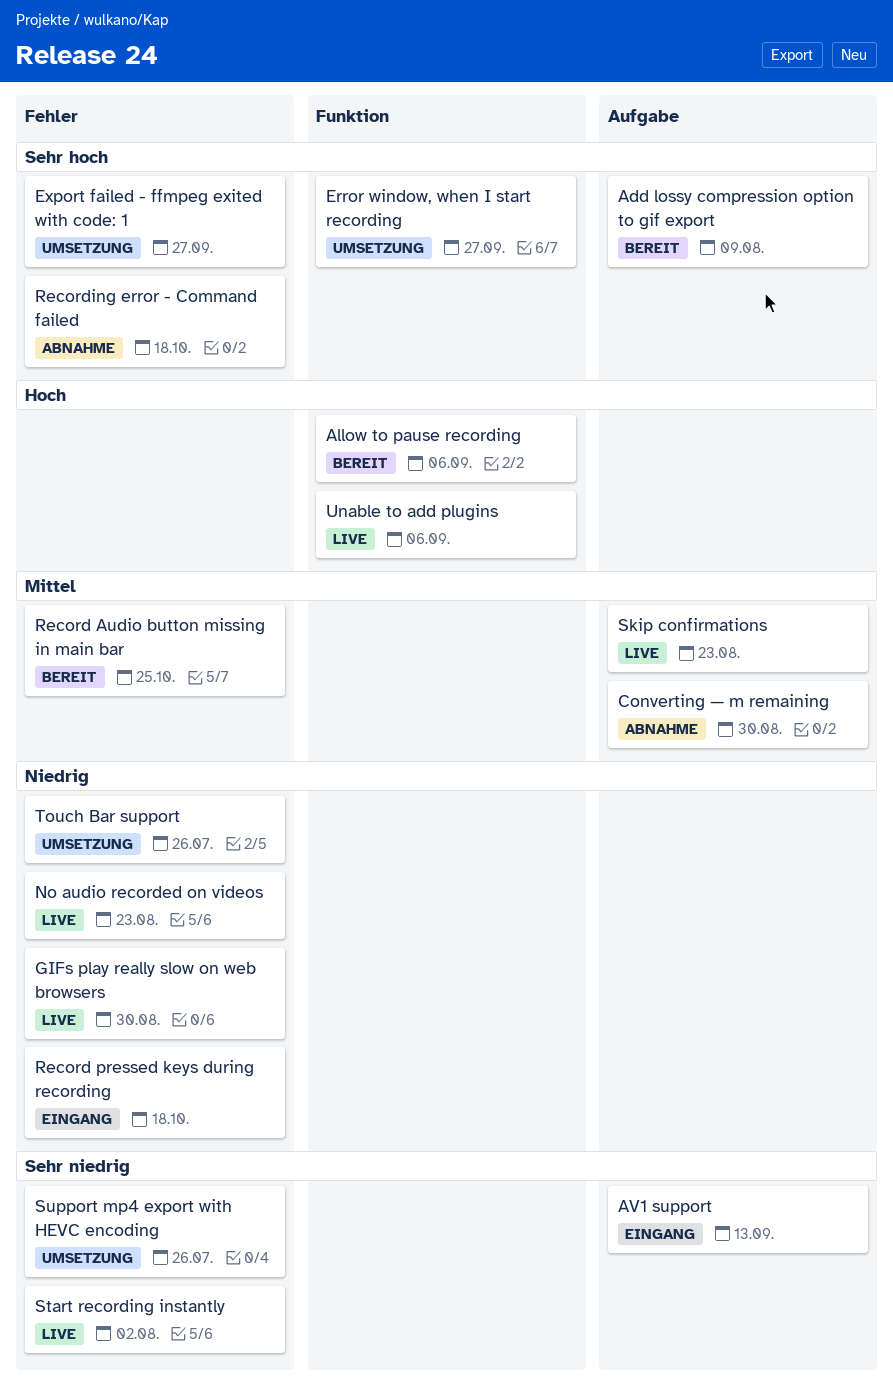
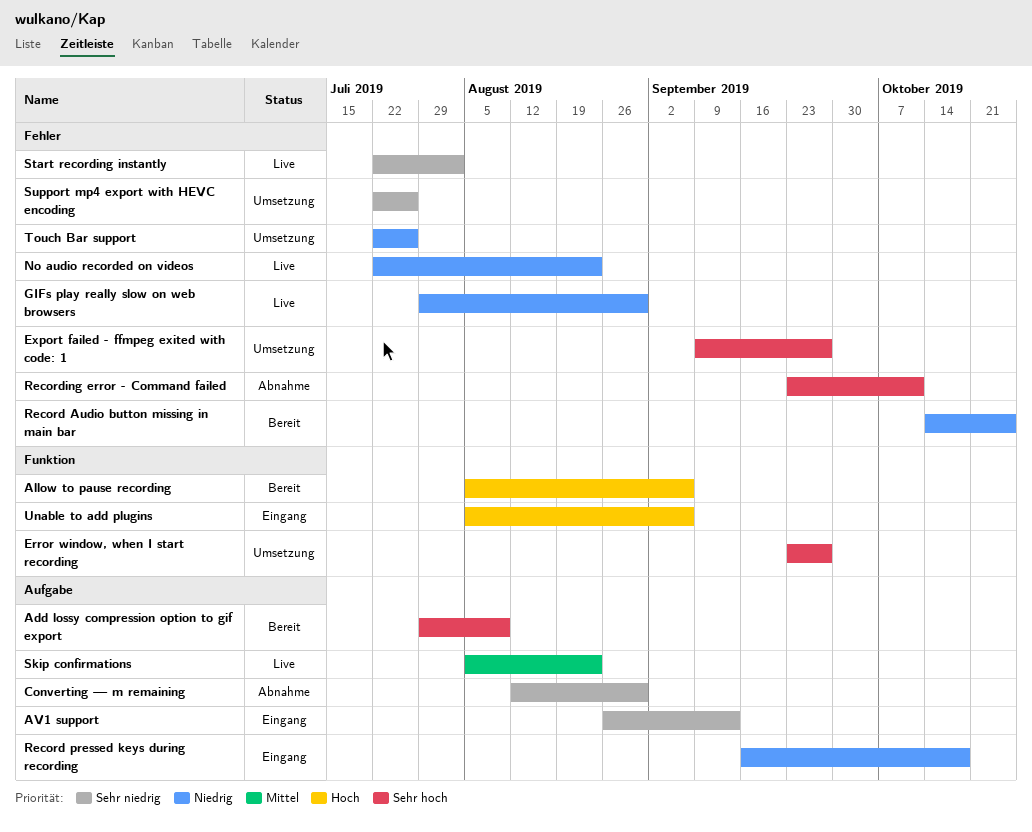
Converting — m remaining, priority: Mittel -> Sehr niedrig
Record Audio button missing in main bar, priority: Mittel -> Niedrig
Record pressed keys during recording, label: Fehler -> Aufgabe
Recording error - Command failed, due: Oct 18 -> Oct 11
Unable to add plugins, status: Live -> Eingang

